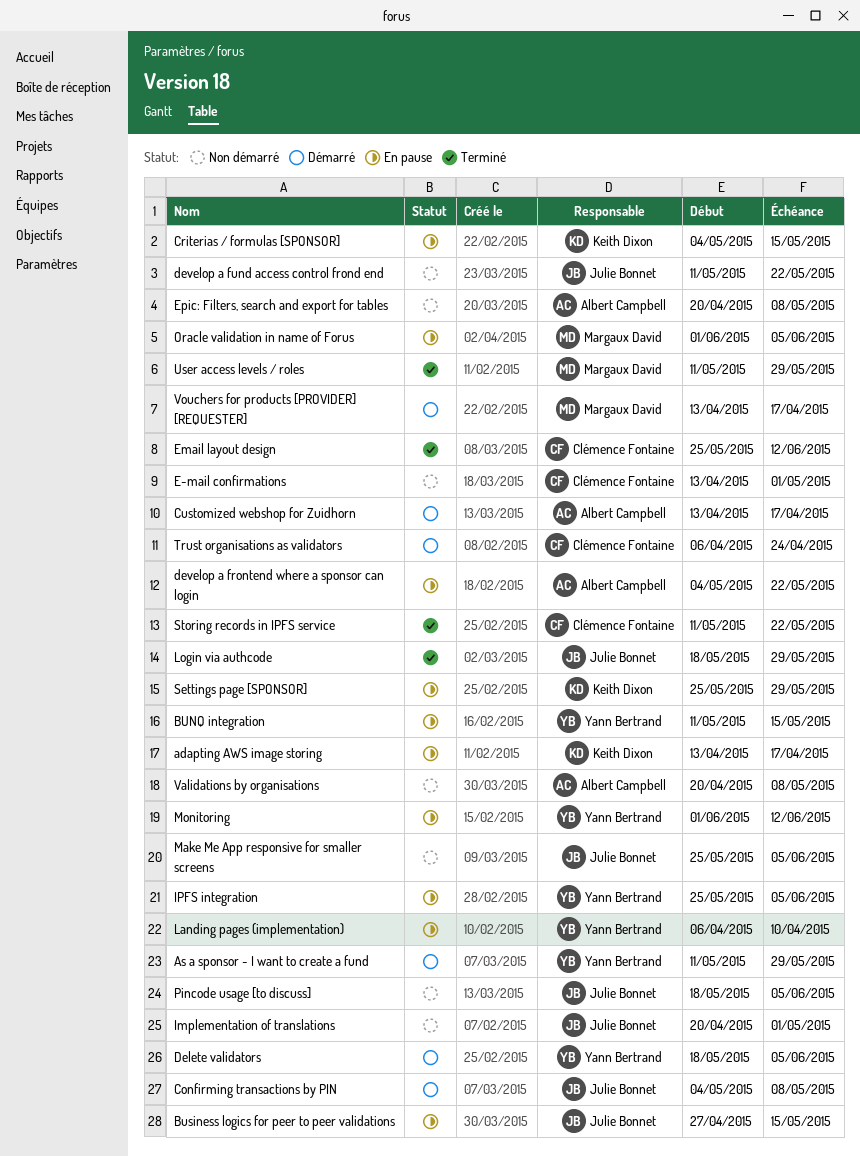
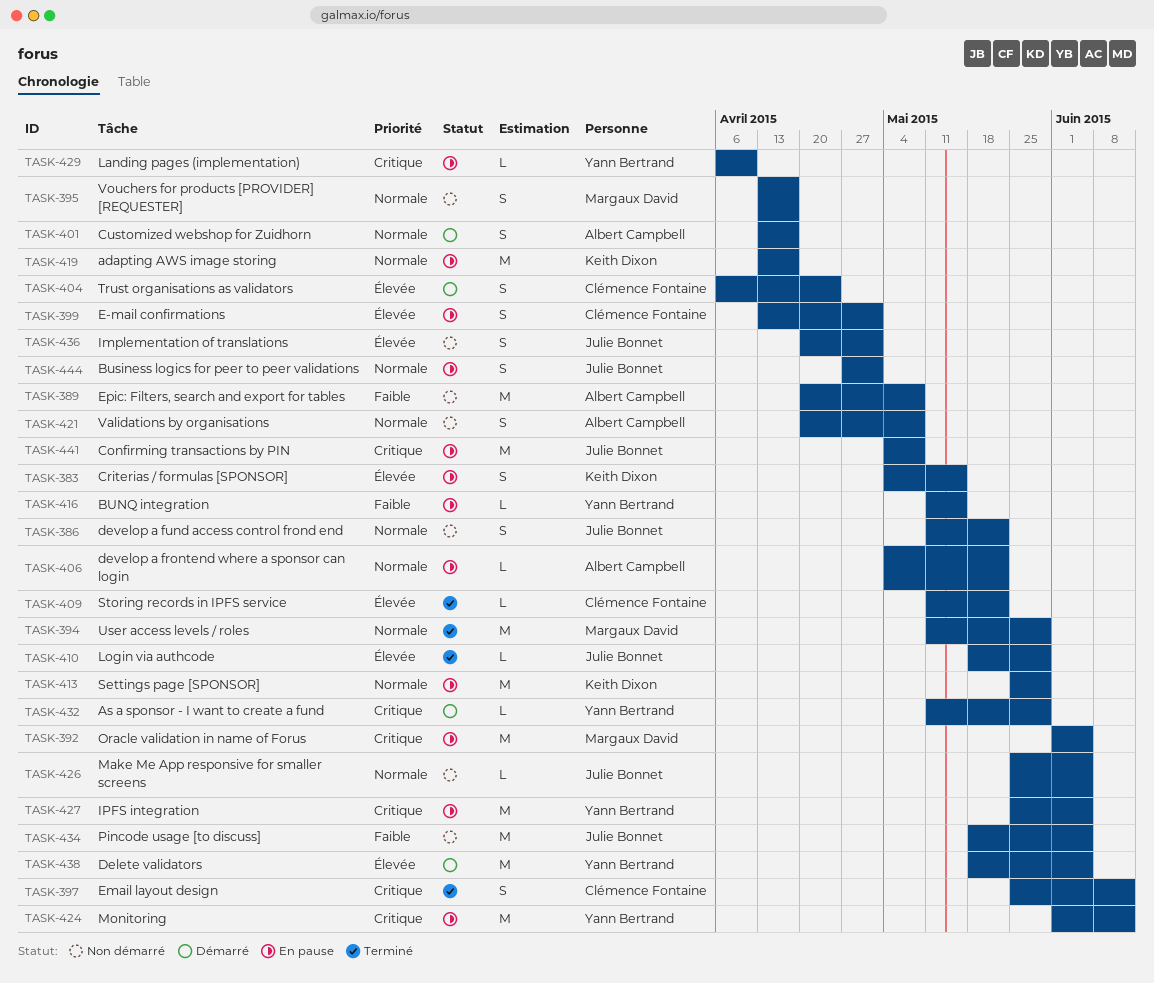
Business logics for peer to peer validations, due: May 15 -> May 1
Confirming transactions by PIN, status: Démarré -> En pause
E-mail confirmations, status: Non démarré -> En pause
Vouchers for products [PROVIDER] [REQUESTER], status: Démarré -> Non démarré

